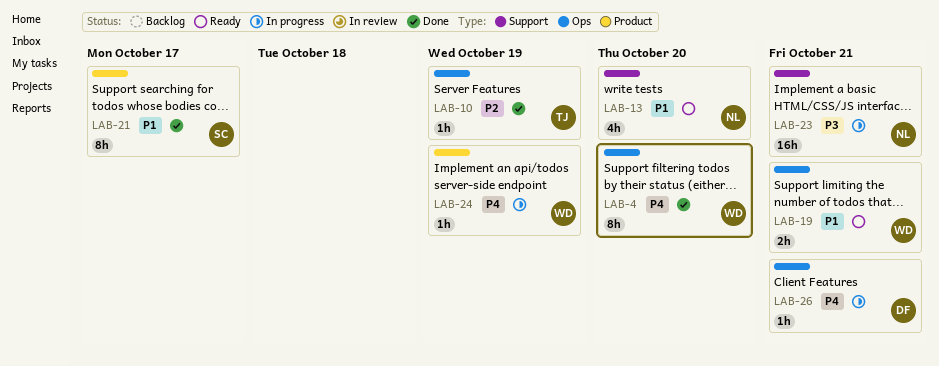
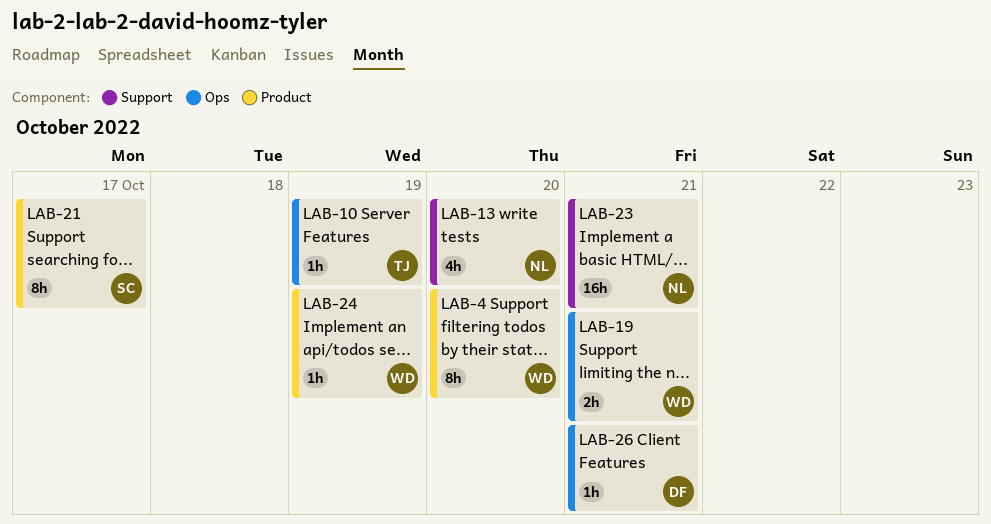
LAB-4, label: Ops -> Product

